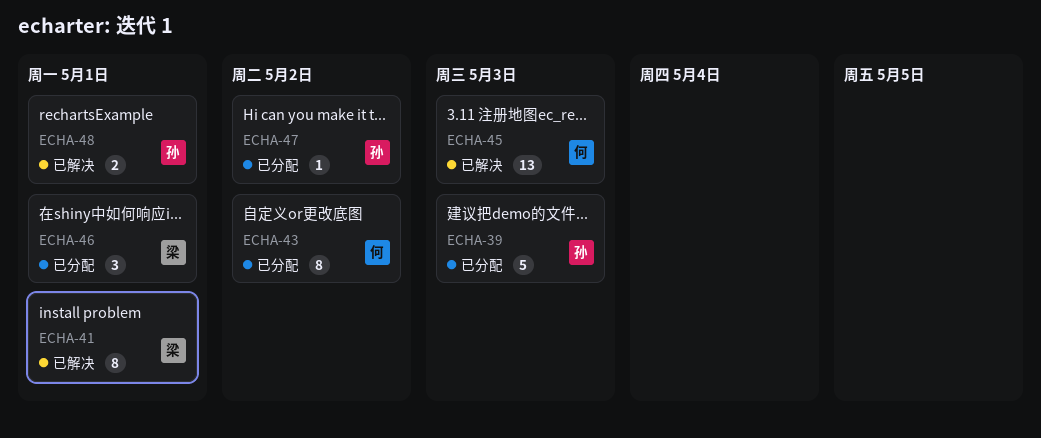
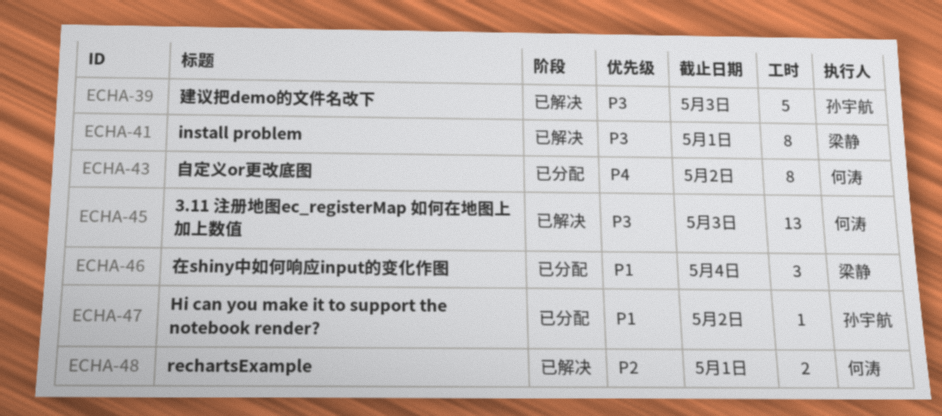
ECHA-39, status: 已分配 -> 已解决
ECHA-46, due: May 1 -> May 4
ECHA-48, owner: 孙宇航 -> 何涛

